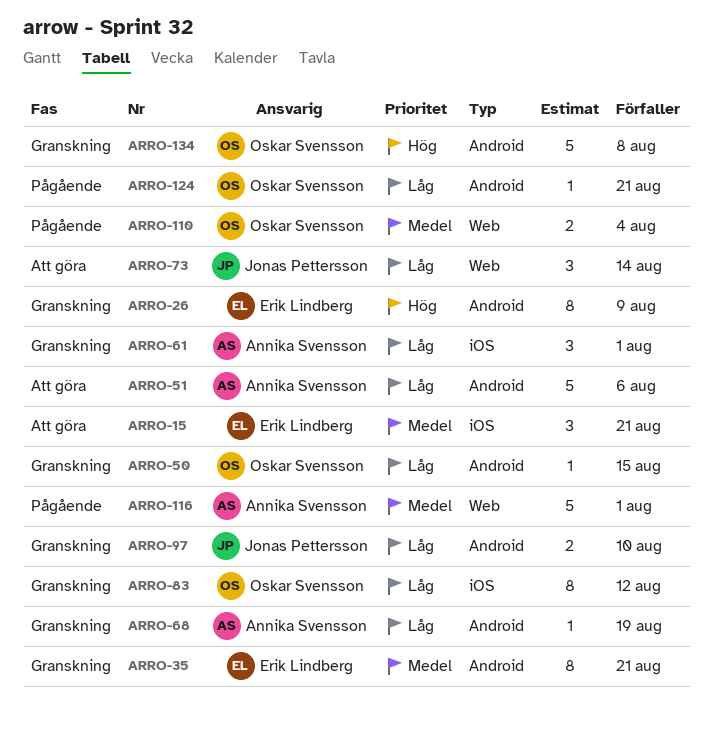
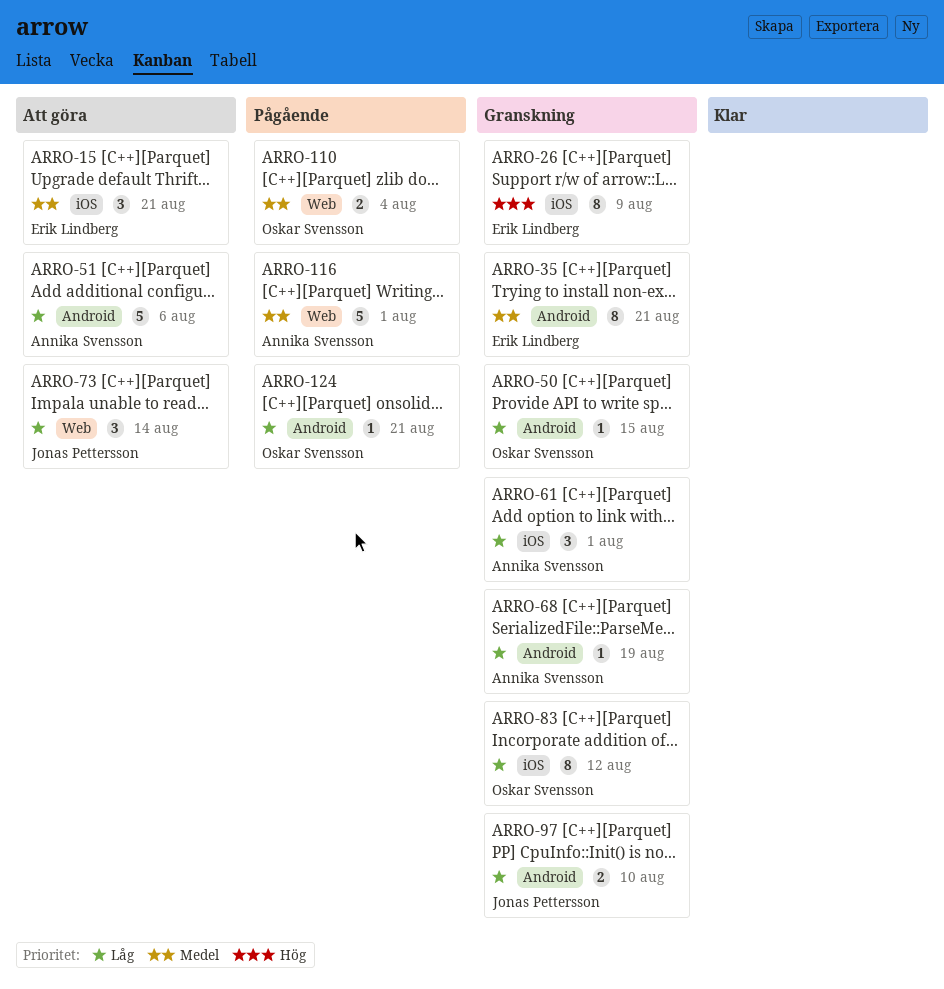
ARRO-26, label: Android -> iOS
ARRO-134: present -> none

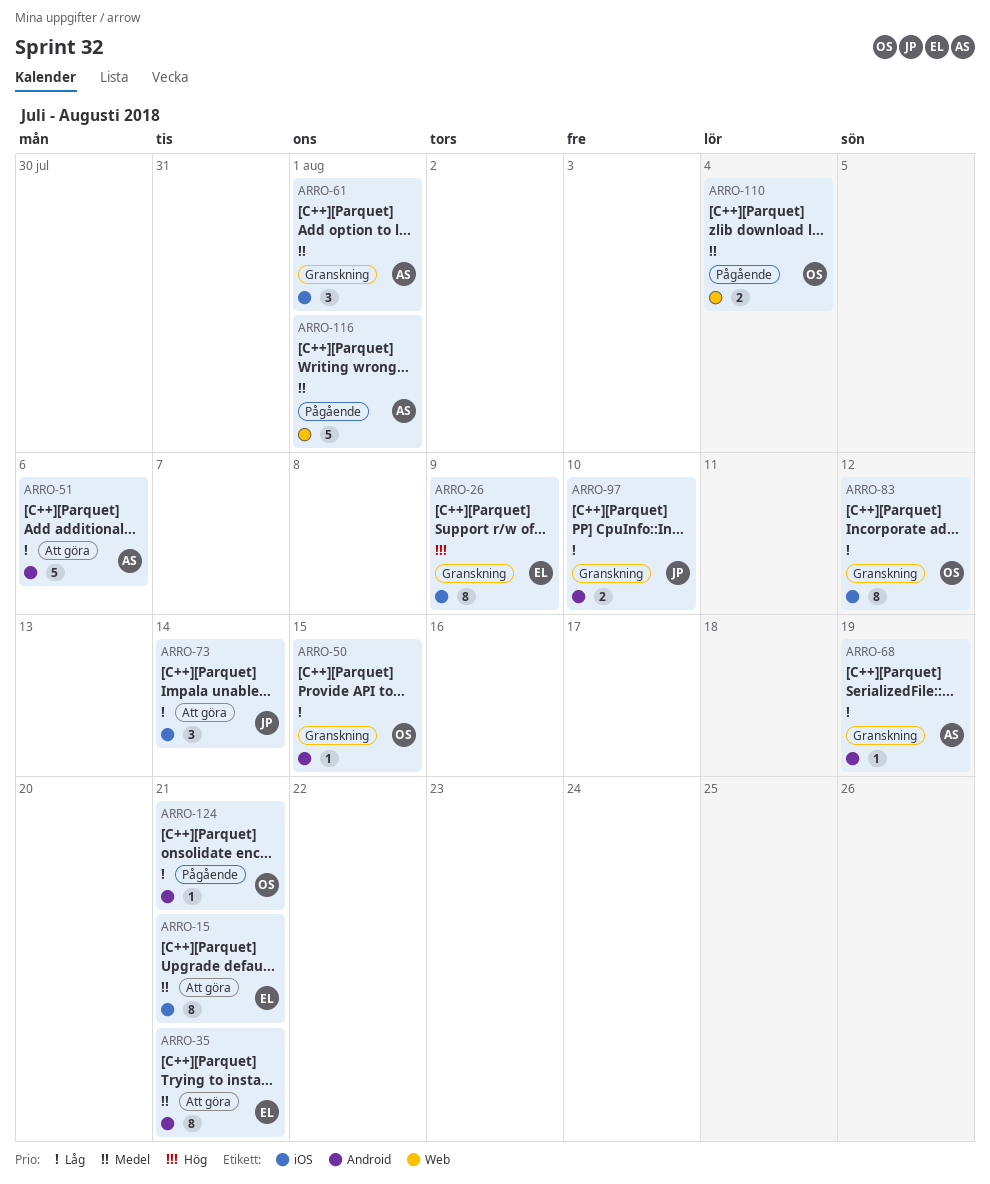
ARRO-15, estimate: 3 -> 8
ARRO-35, status: Granskning -> Att göra
ARRO-61, priority: Låg -> Medel
ARRO-73, label: Web -> iOS

